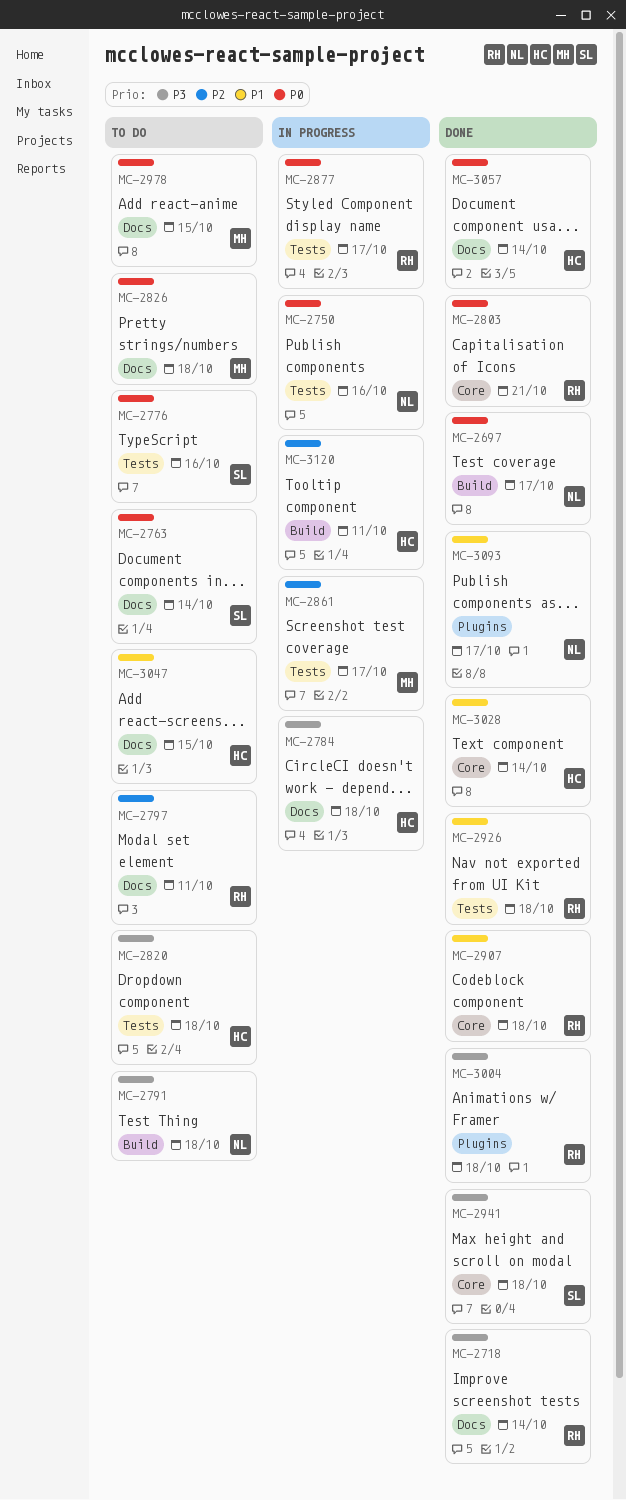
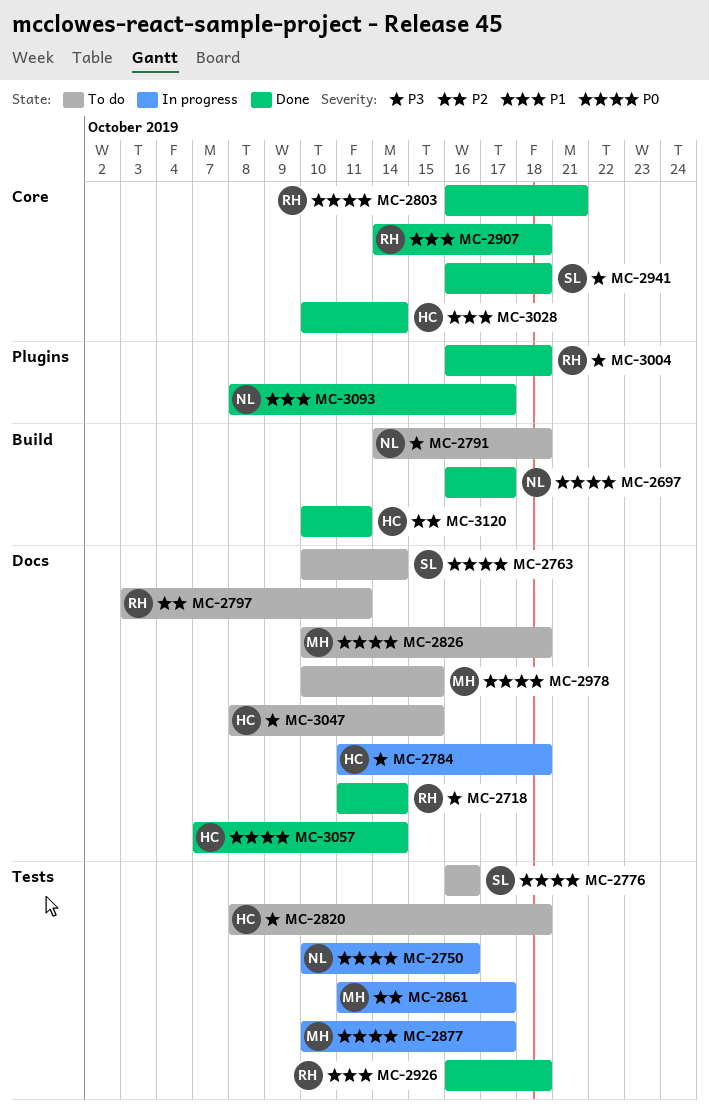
MC-2877, owner: RH -> MH
MC-3047, priority: P1 -> P3
MC-3120, status: In progress -> Done

